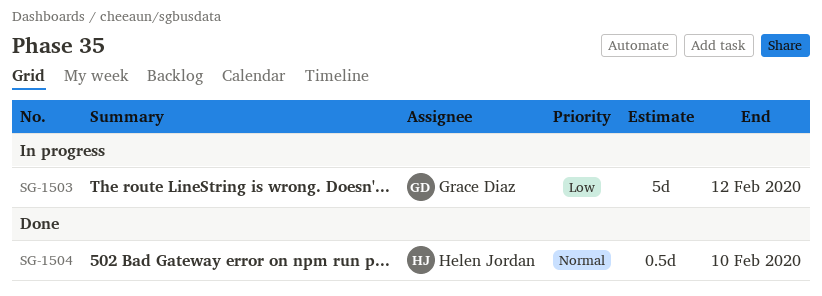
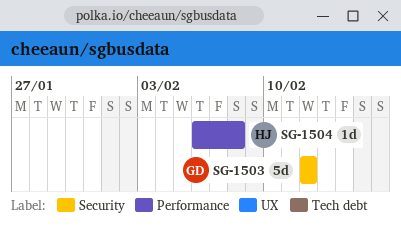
SG-1504, estimate: 0.5d -> 1d
SG-1504, due: Feb 10 -> Feb 8

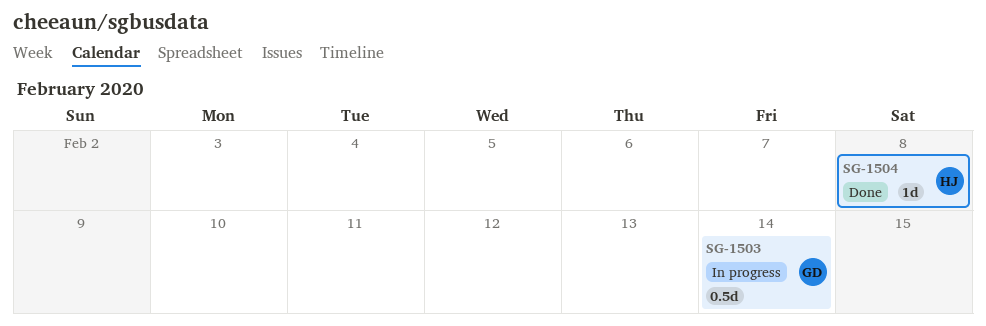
SG-1503, estimate: 5d -> 0.5d
SG-1503, due: Feb 12 -> Feb 14

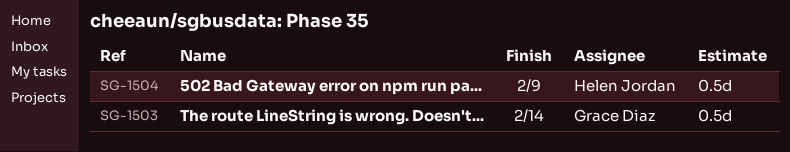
SG-1504, estimate: 1d -> 0.5d
SG-1504, due: Feb 8 -> Feb 9

